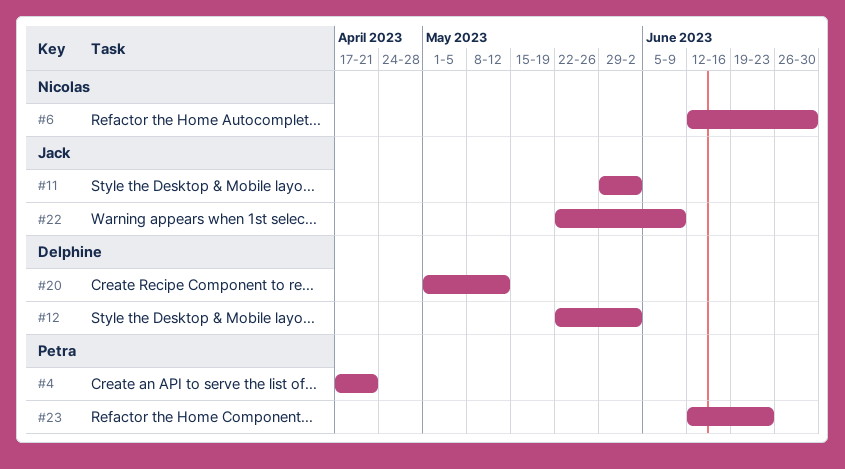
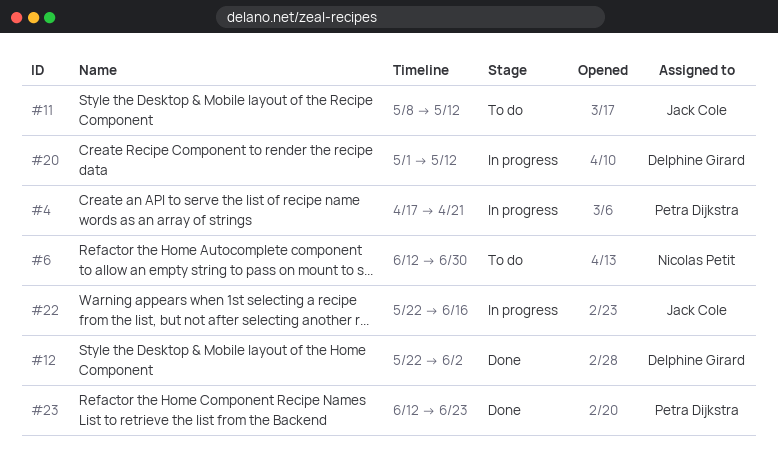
#11, start: May 29 -> May 8
#11, due: Jun 2 -> May 12
#22, due: Jun 9 -> Jun 16

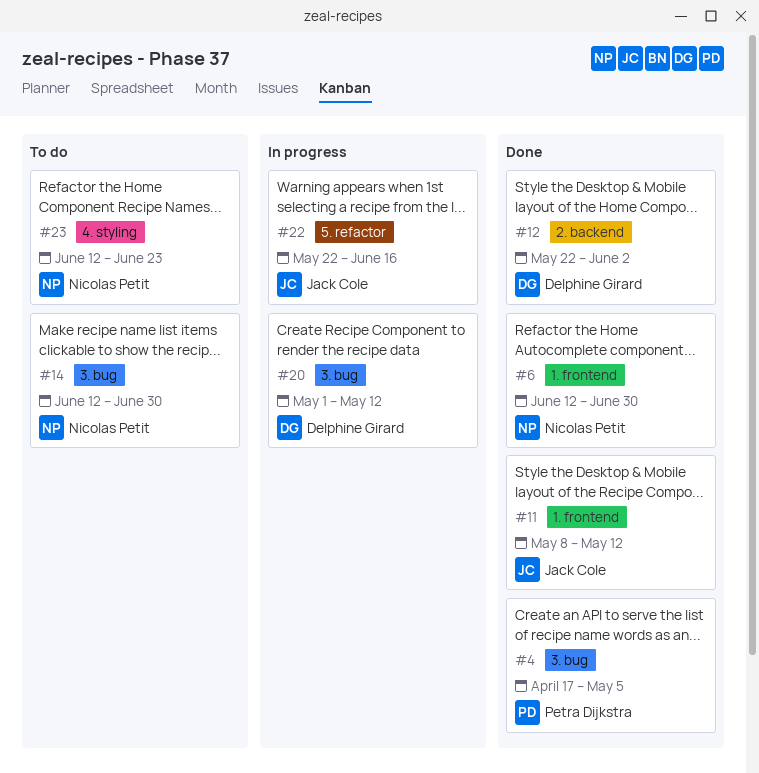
#4, status: In progress -> Done
#4, due: Apr 21 -> May 5
#6, status: To do -> Done
#11, status: To do -> Done
#14: none -> present
#23, status: Done -> To do
#23, owner: Petra Dijkstra -> Nicolas Petit

